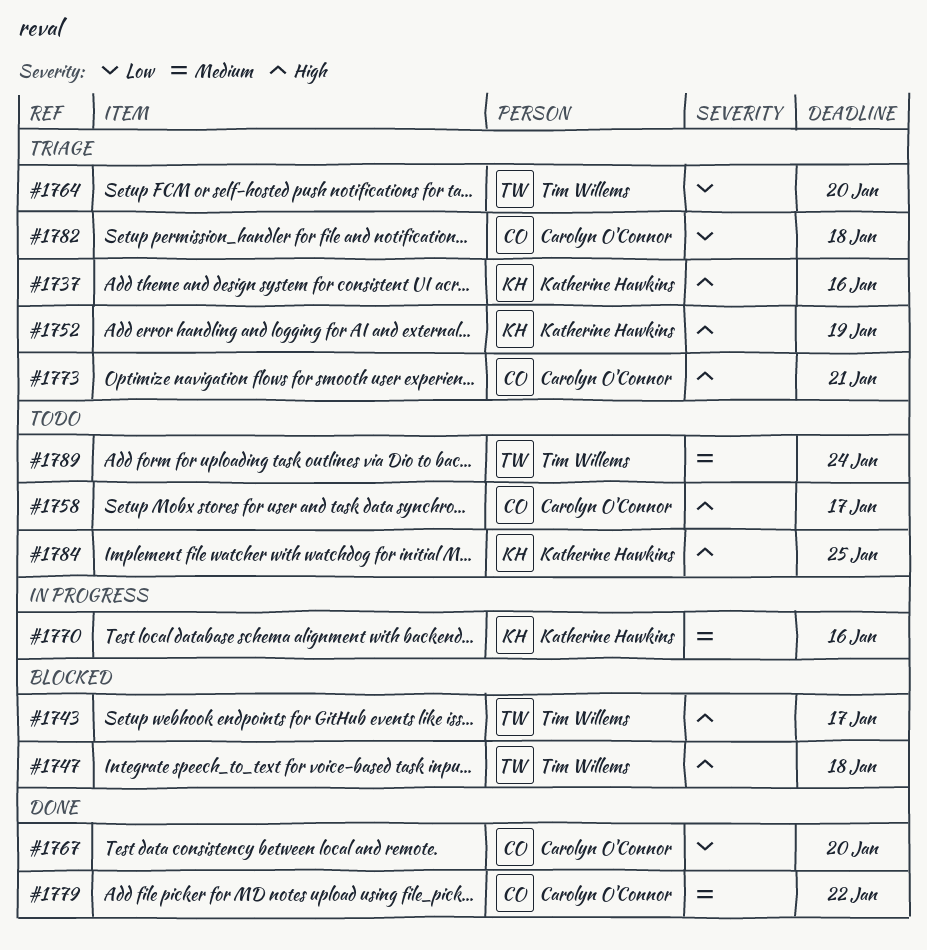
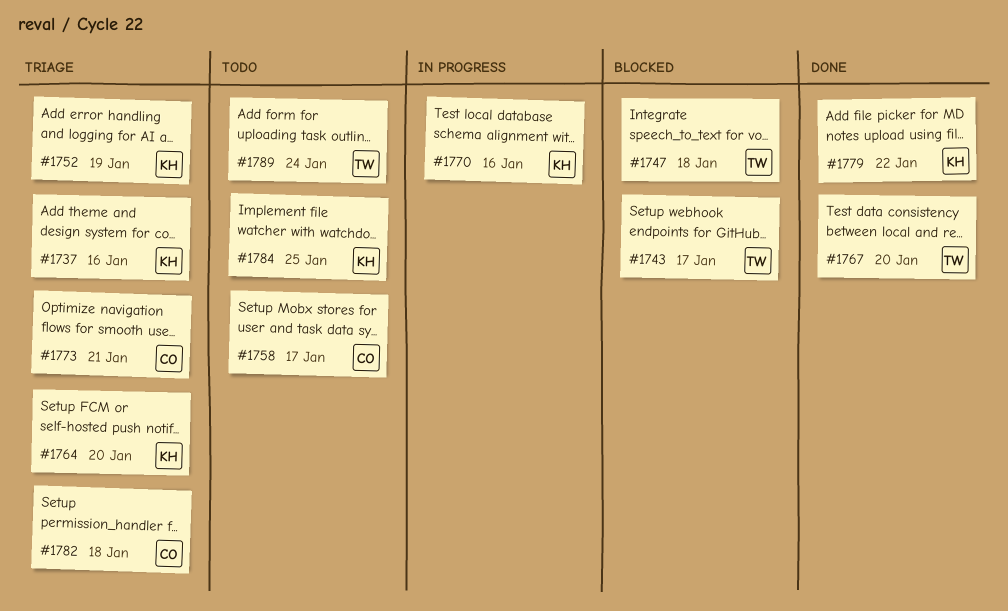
#1764, owner: Tim Willems -> Katherine Hawkins
#1767, owner: Carolyn O'Connor -> Tim Willems
#1779, owner: Carolyn O'Connor -> Katherine Hawkins

